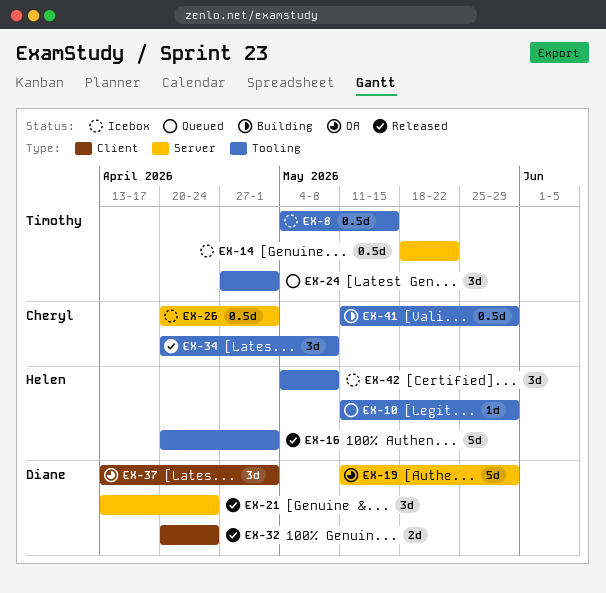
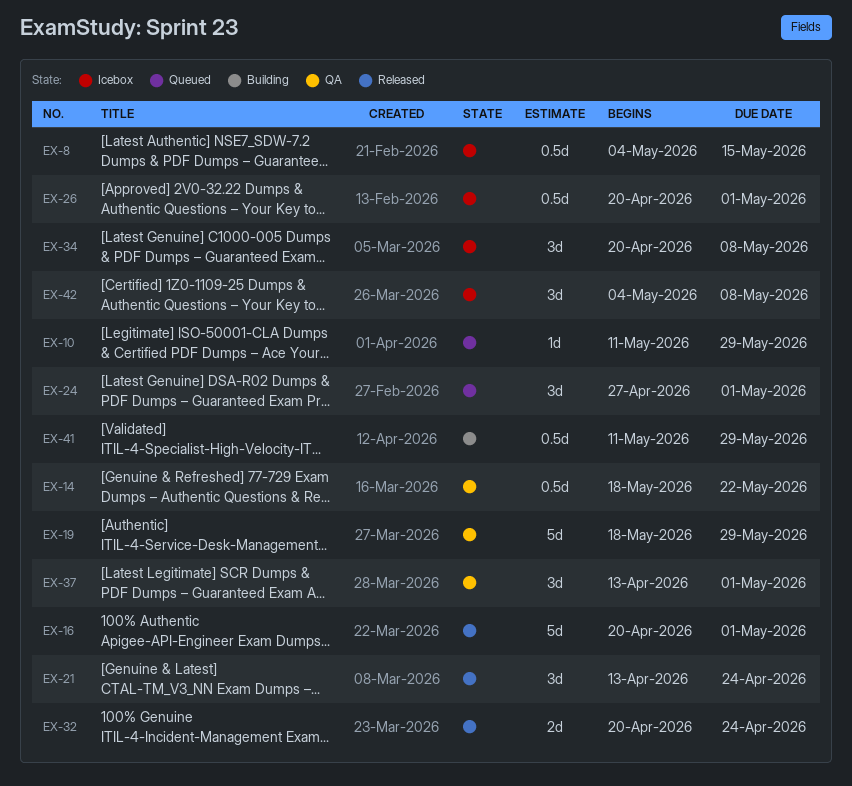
EX-14, status: Icebox -> QA
EX-19, start: May 11 -> May 18
EX-34, status: Released -> Icebox

